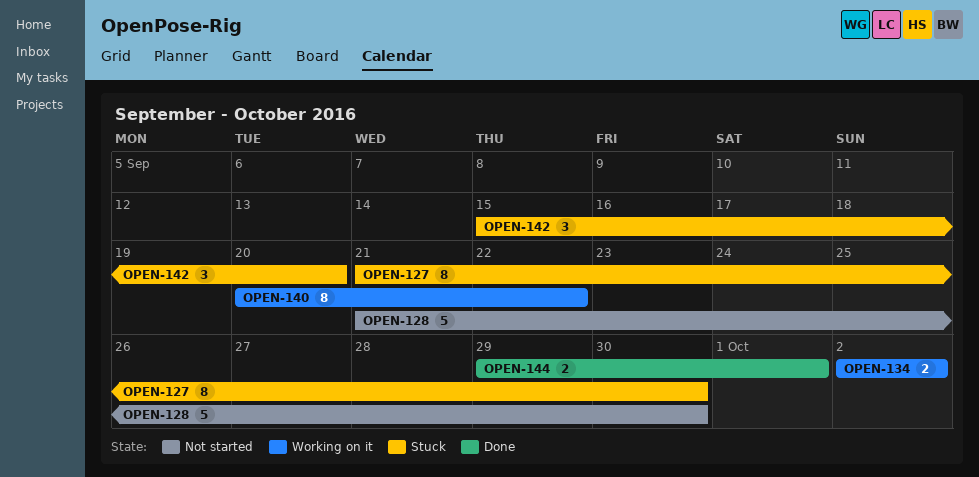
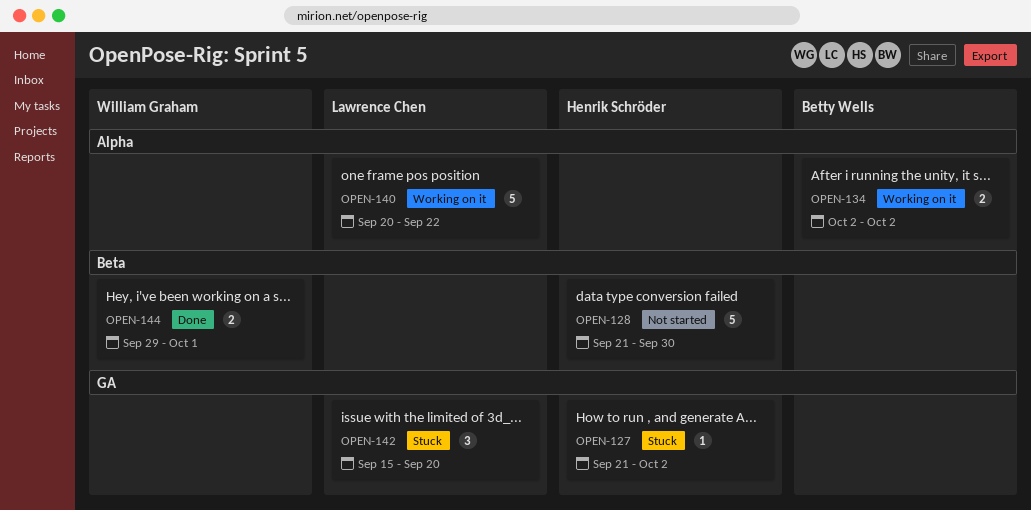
OPEN-127, estimate: 8 -> 1
OPEN-127, due: Sep 30 -> Oct 2
OPEN-140, estimate: 8 -> 5

